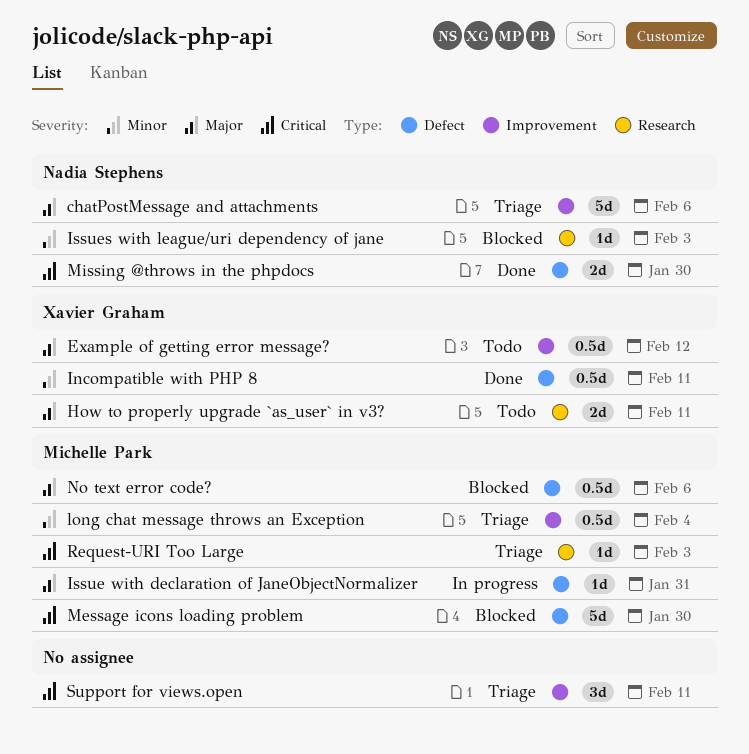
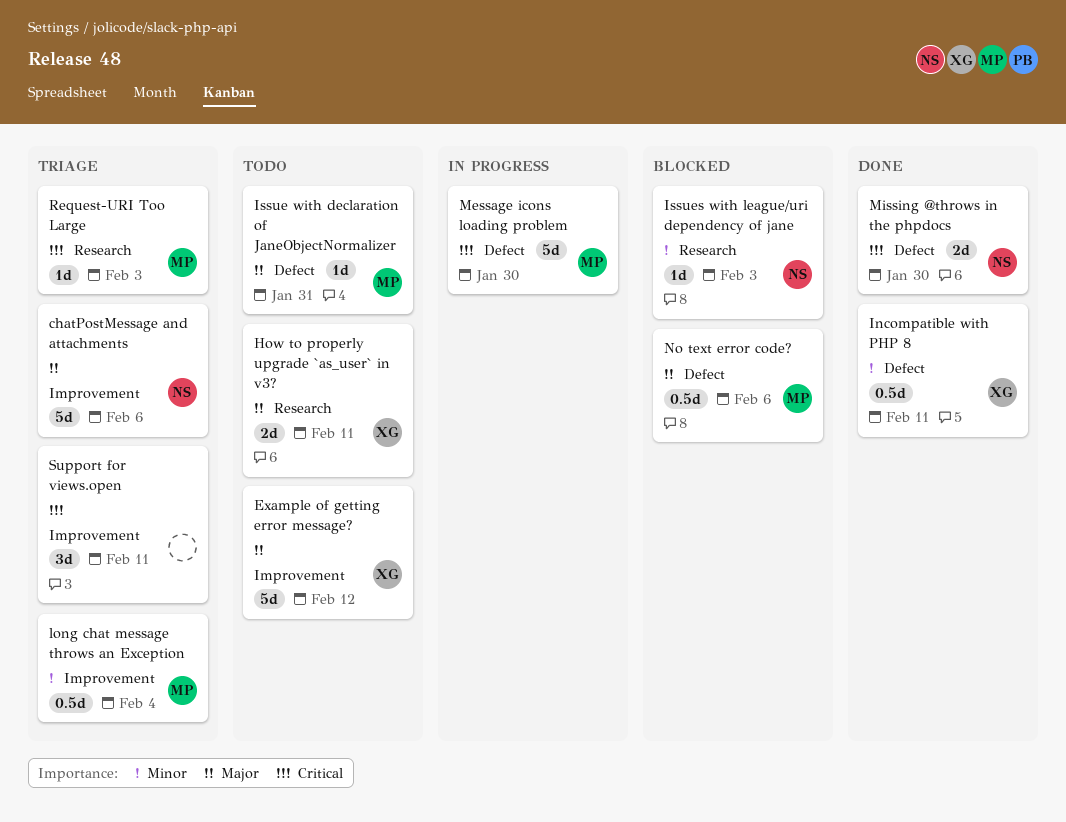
Example of getting error message?, estimate: 0.5d -> 5d
Issue with declaration of JaneObjectNormalizer, status: In progress -> Todo
Message icons loading problem, status: Blocked -> In progress

